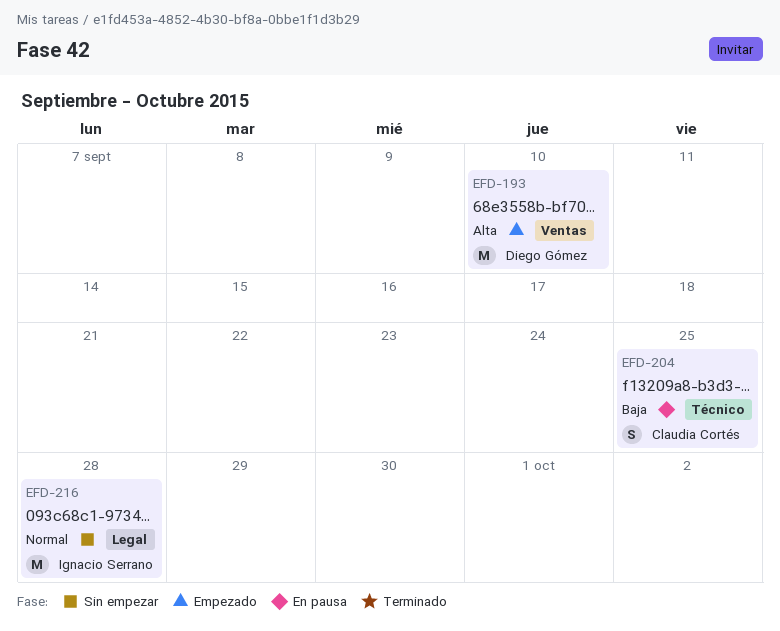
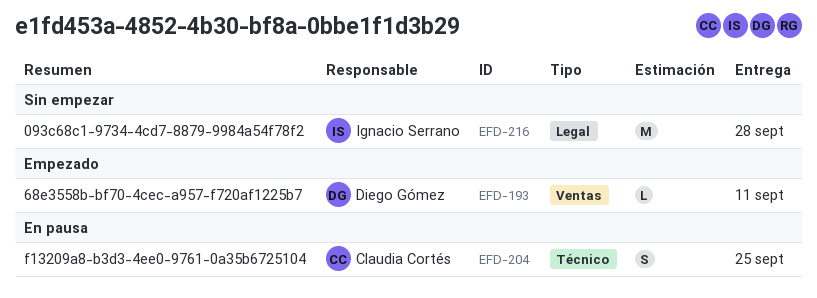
EFD-193, estimate: M -> L
EFD-193, due: Sep 10 -> Sep 11

